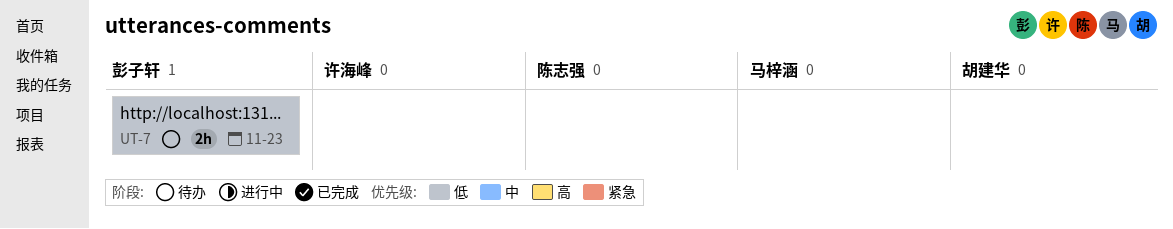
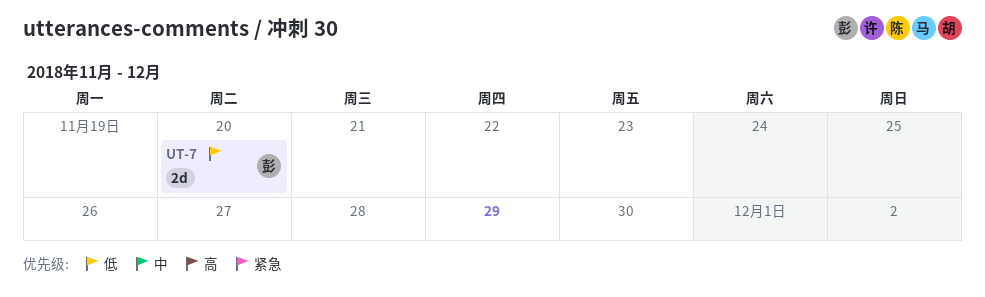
UT-7, estimate: 2h -> 2d
UT-7, due: Nov 23 -> Nov 20

